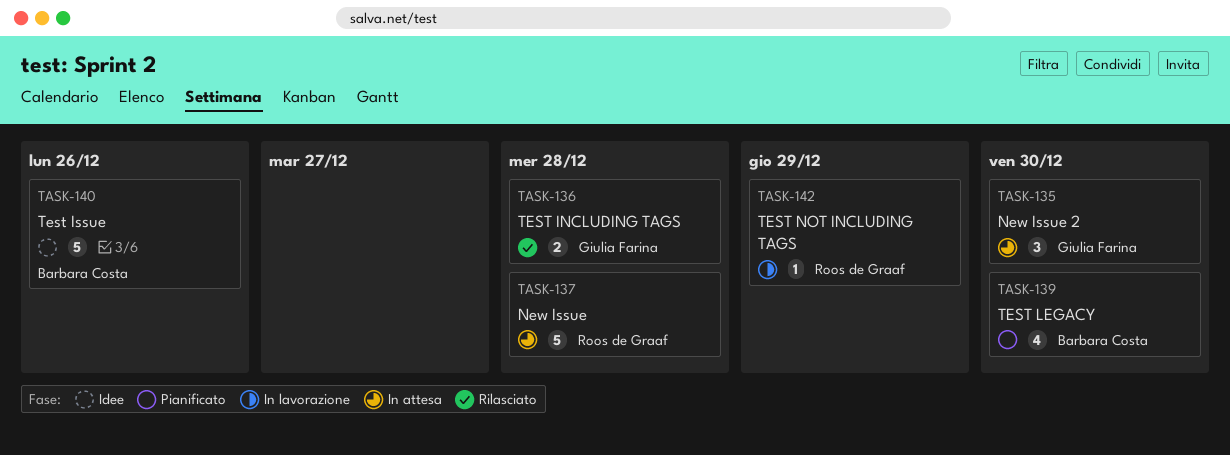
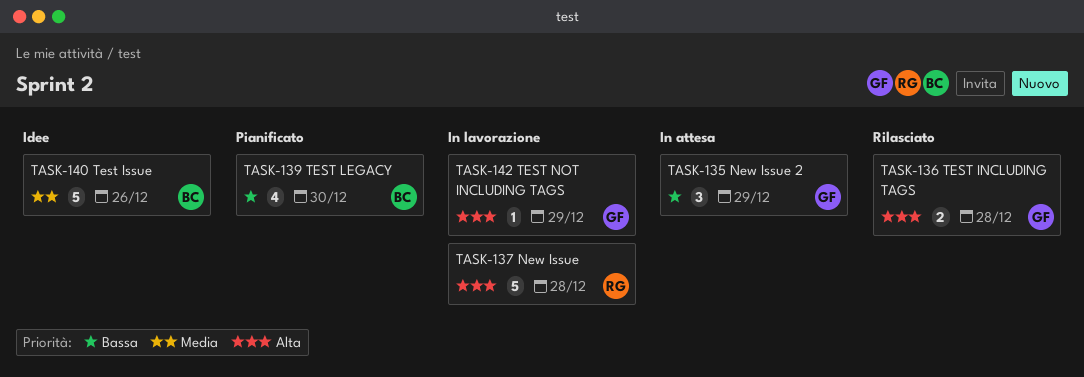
TASK-135, due: Dec 30 -> Dec 29
TASK-137, status: In attesa -> In lavorazione
TASK-142, owner: Roos de Graaf -> Giulia Farina

